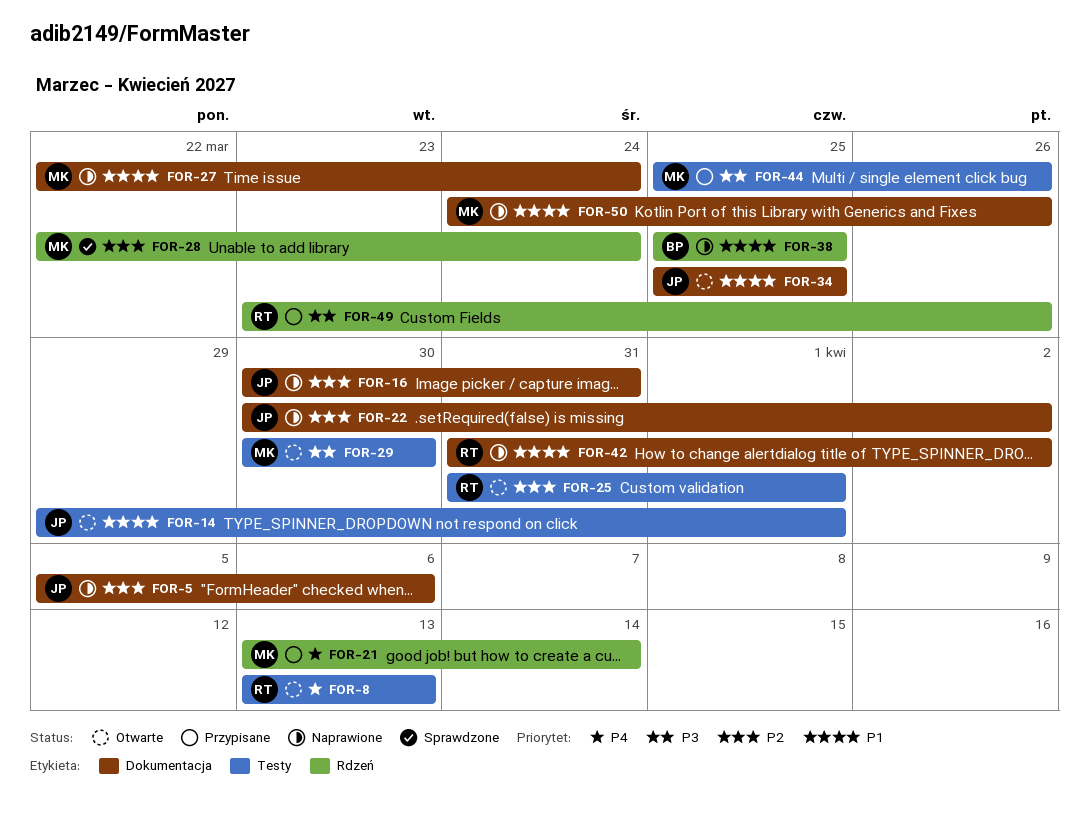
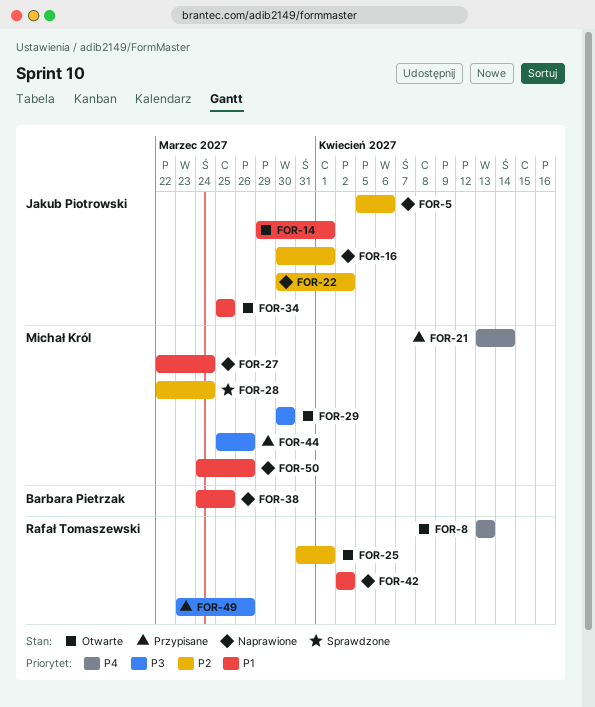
FOR-16, due: Mar 31 -> Apr 1
FOR-38, start: Mar 25 -> Mar 24
FOR-42, start: Mar 31 -> Apr 2

